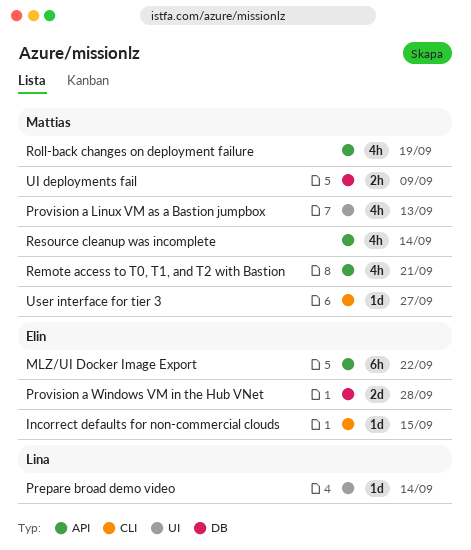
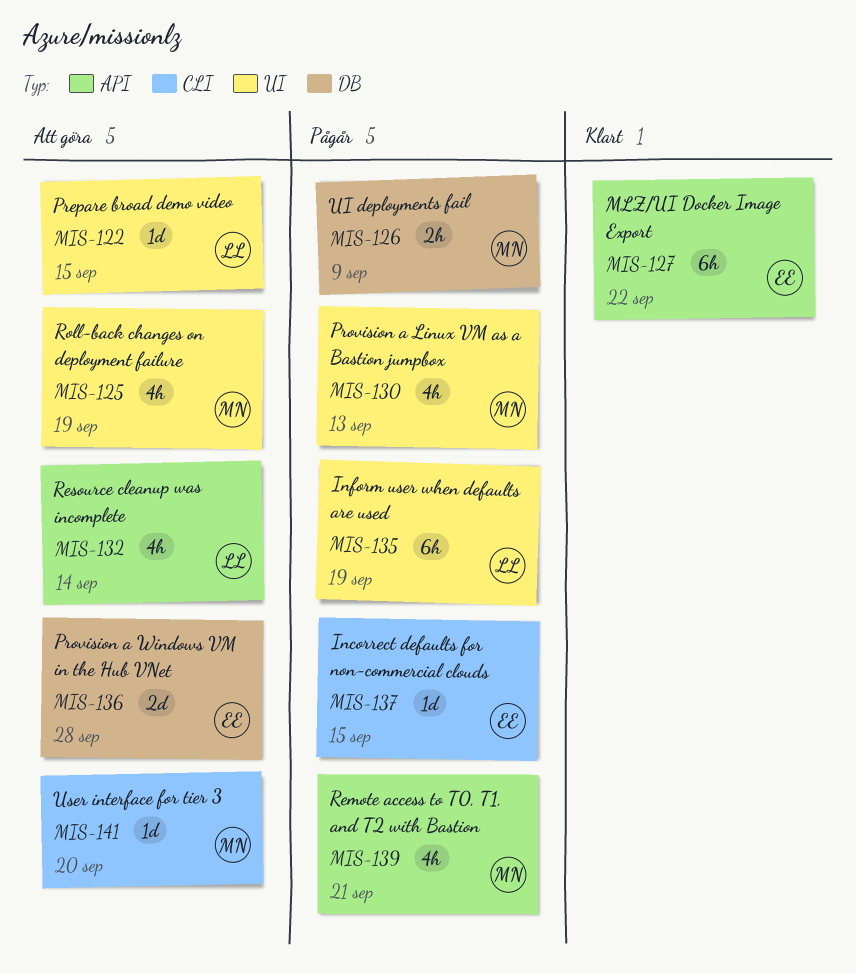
Inform user when defaults are used: none -> present
Prepare broad demo video, due: Sep 14 -> Sep 15
Resource cleanup was incomplete, owner: Mattias -> Lina
Roll-back changes on deployment failure, label: API -> UI
User interface for tier 3, due: Sep 27 -> Sep 20

